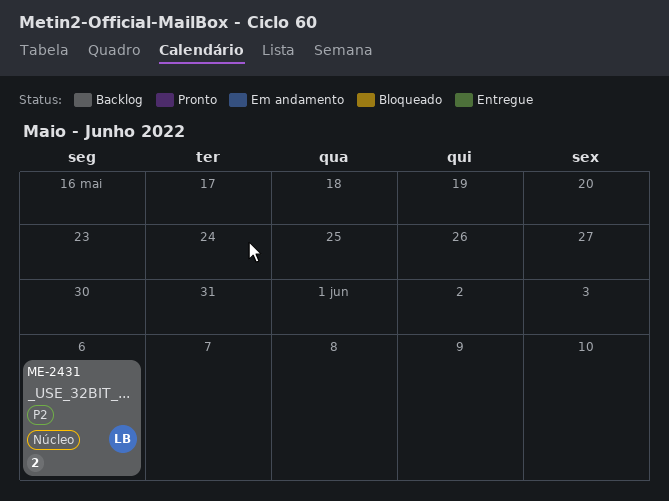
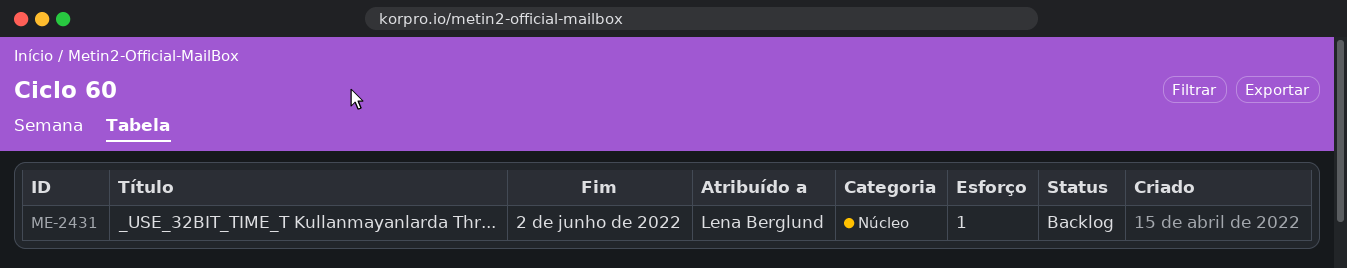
ME-2431, estimate: 2 -> 1
ME-2431, due: Jun 6 -> Jun 2

